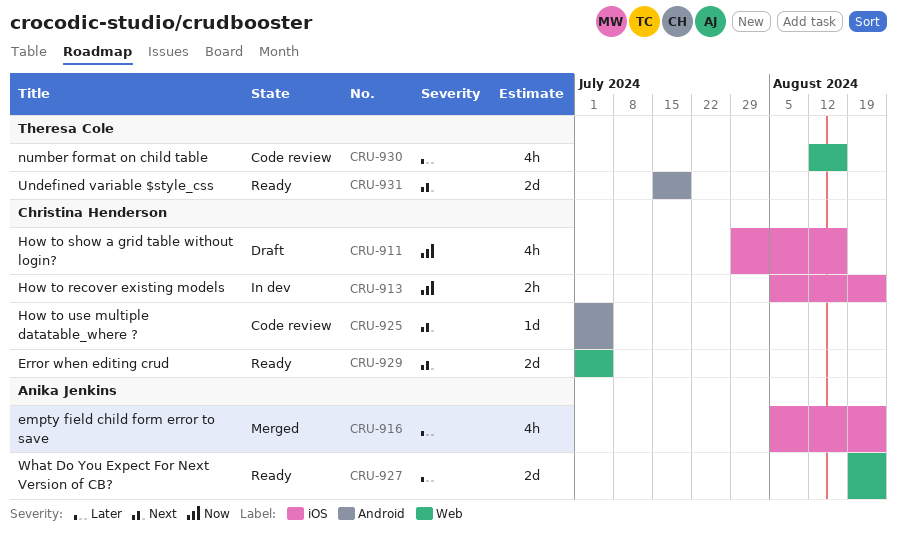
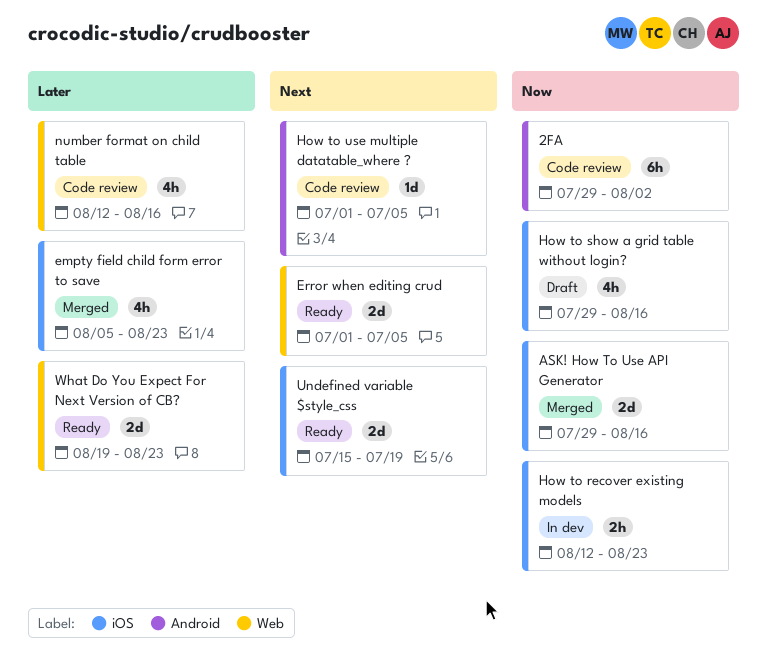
2FA: none -> present
ASK! How To Use API Generator: none -> present
How to recover existing models, start: Aug 5 -> Aug 12
Undefined variable $style_css, label: Android -> iOS

